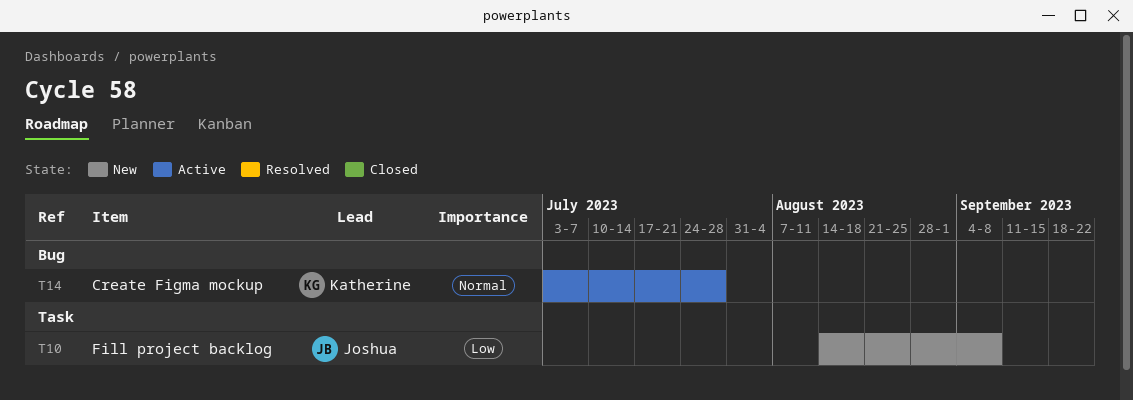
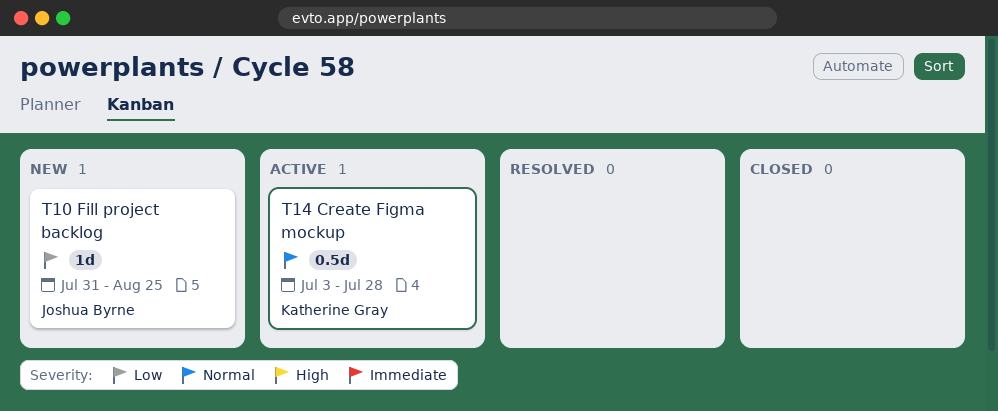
T10, start: Aug 14 -> Jul 31
T10, due: Sep 8 -> Aug 25

